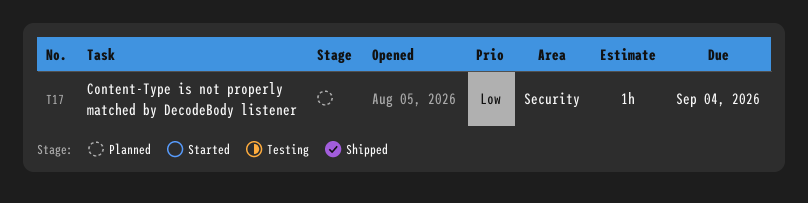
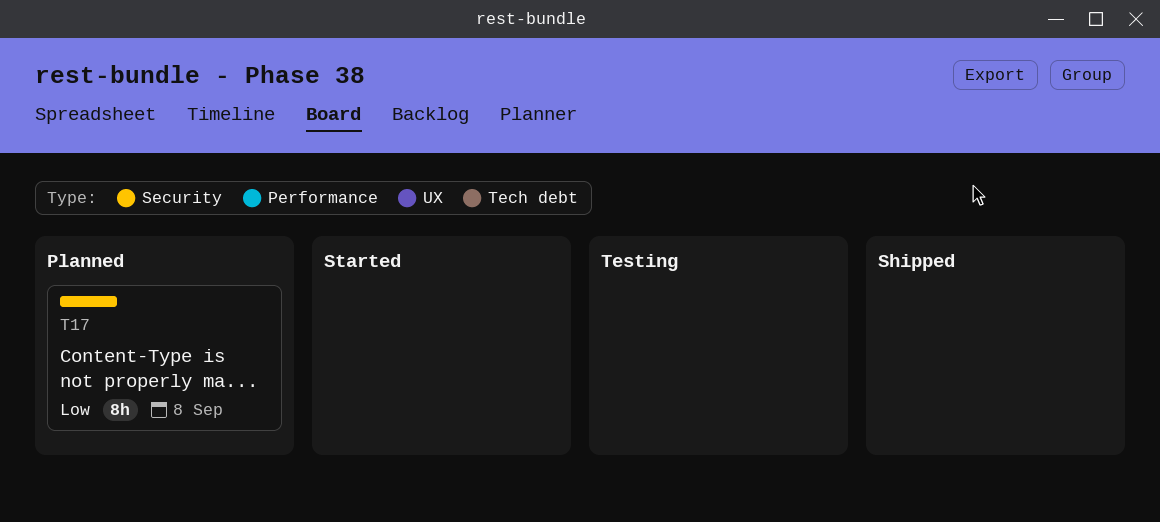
T17, estimate: 1h -> 8h
T17, due: Sep 4 -> Sep 8

